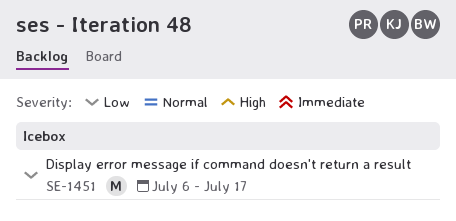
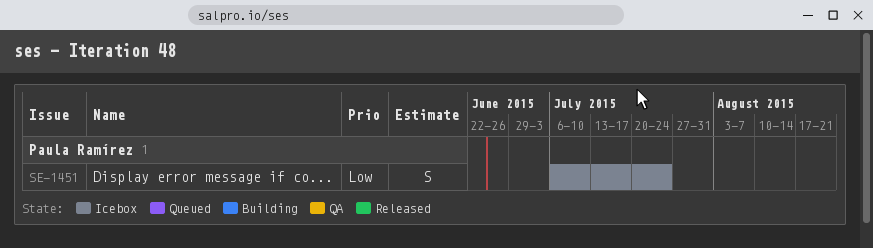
SE-1451, estimate: M -> S
SE-1451, due: Jul 17 -> Jul 24

